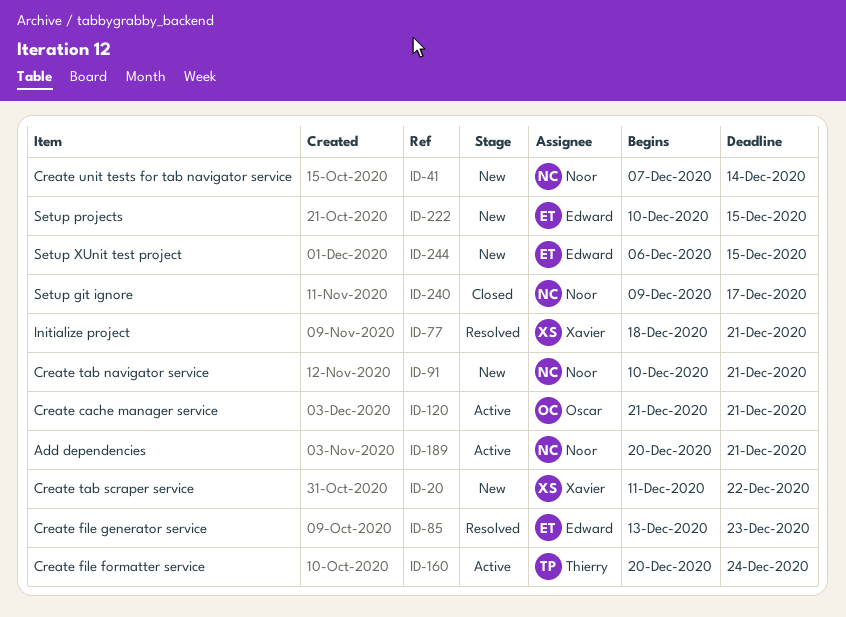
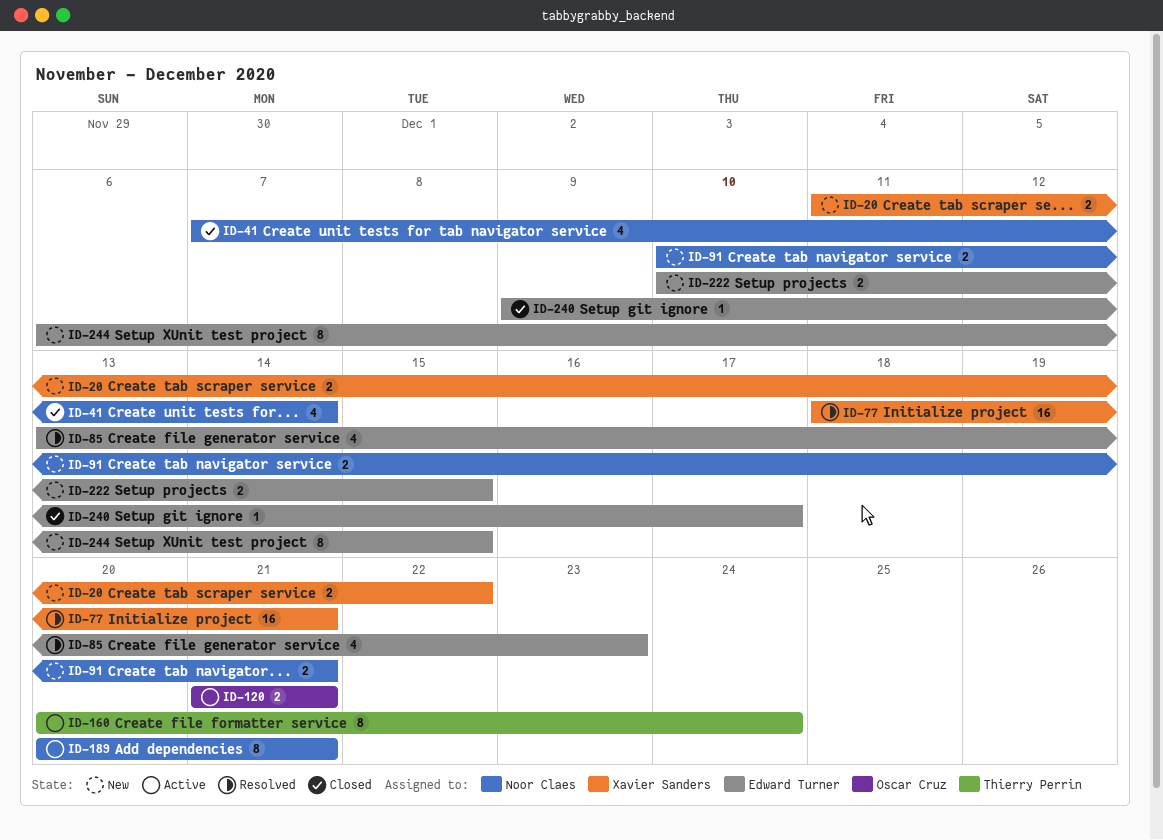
ID-41, status: New -> Closed
ID-240, owner: Noor Claes -> Edward Turner

